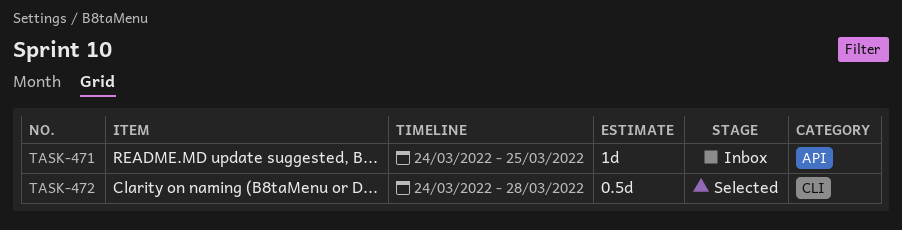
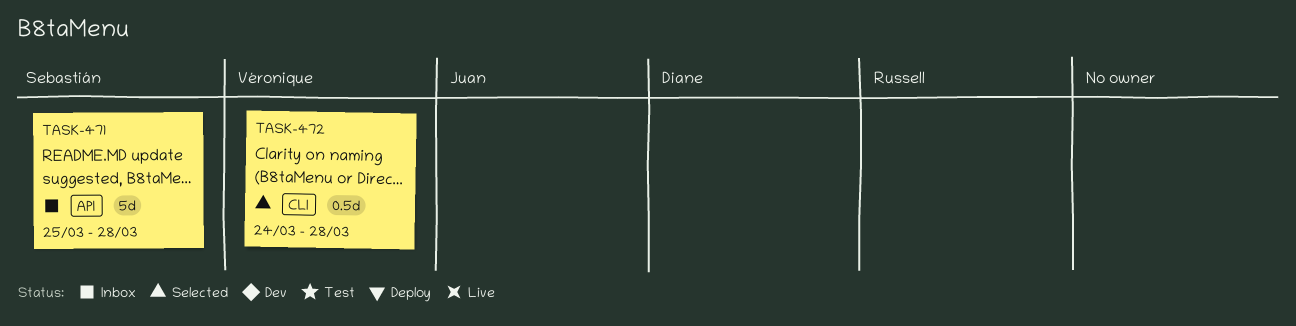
TASK-471, estimate: 1d -> 5d
TASK-471, start: Mar 24 -> Mar 25
TASK-471, due: Mar 25 -> Mar 28

